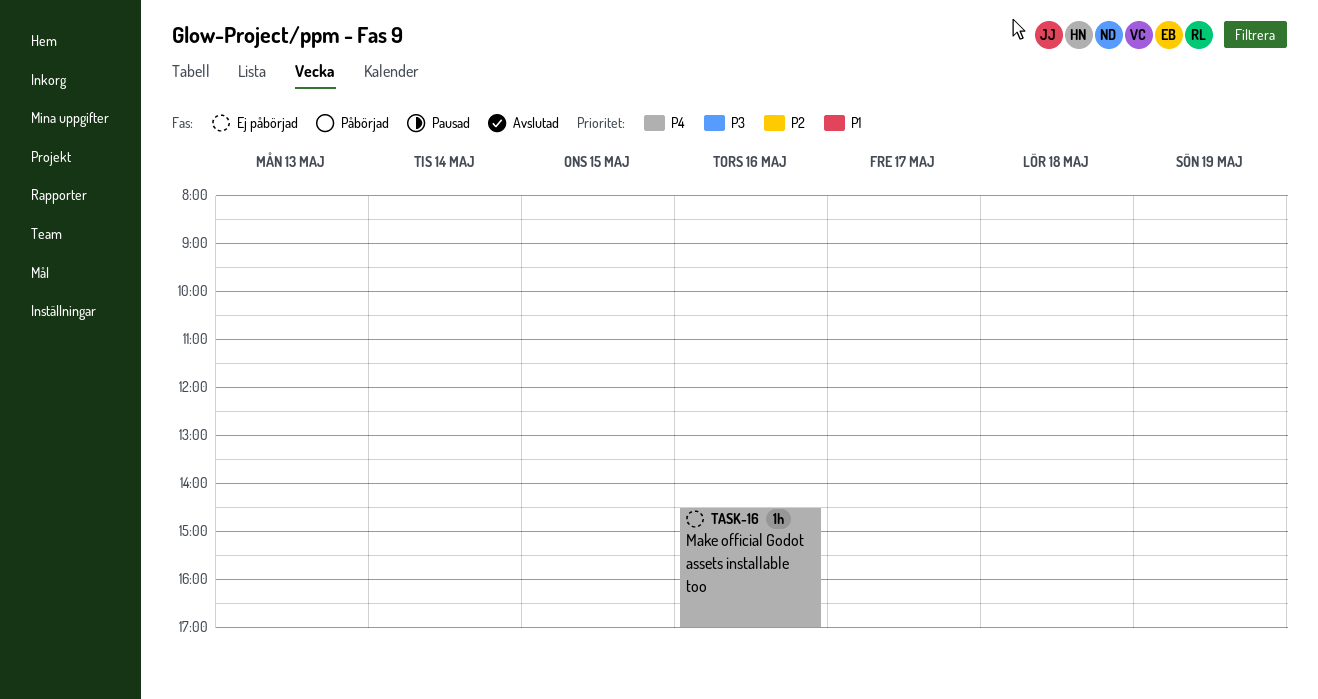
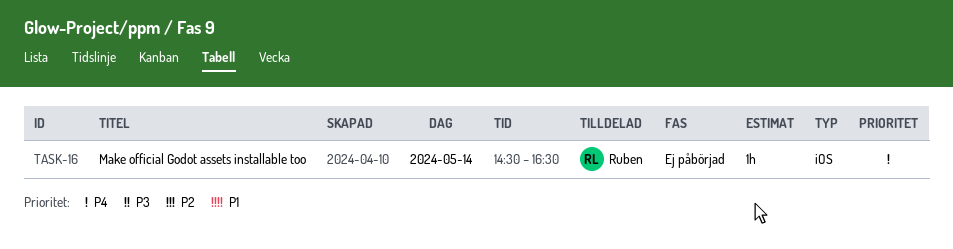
TASK-16, day: May 16 -> May 14
TASK-16, ends: 17:00 -> 16:30

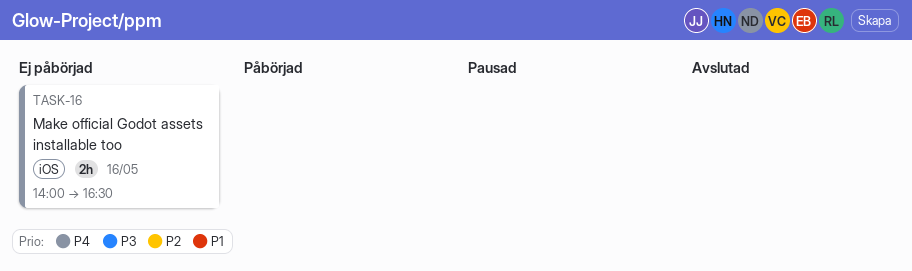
TASK-16, estimate: 1h -> 2h
TASK-16, day: May 14 -> May 16
TASK-16, begins: 14:30 -> 14:00

